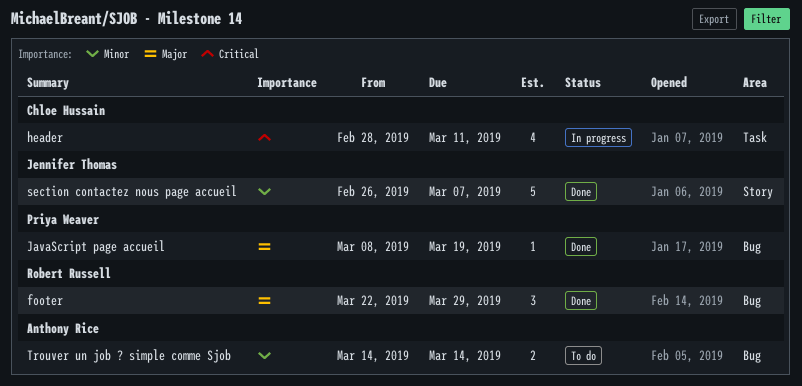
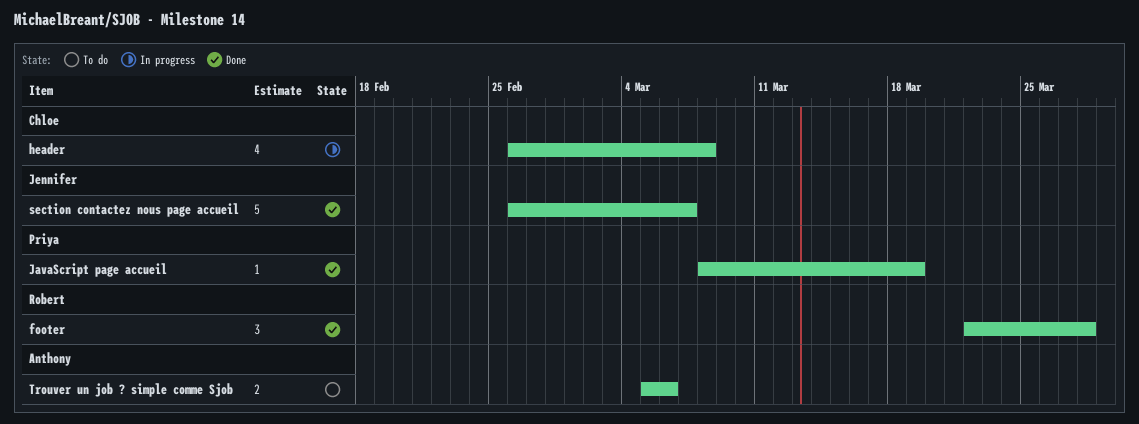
footer, due: Mar 29 -> Mar 28
header, start: Feb 28 -> Feb 26
header, due: Mar 11 -> Mar 8
Trouver un job ? simple comme Sjob, start: Mar 14 -> Mar 5
Trouver un job ? simple comme Sjob, due: Mar 14 -> Mar 6

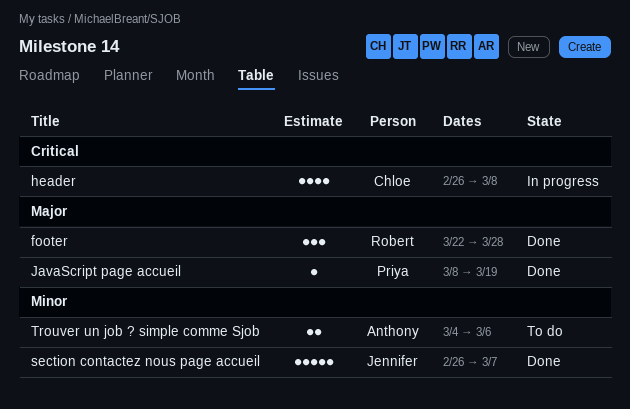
Trouver un job ? simple comme Sjob, start: Mar 5 -> Mar 4

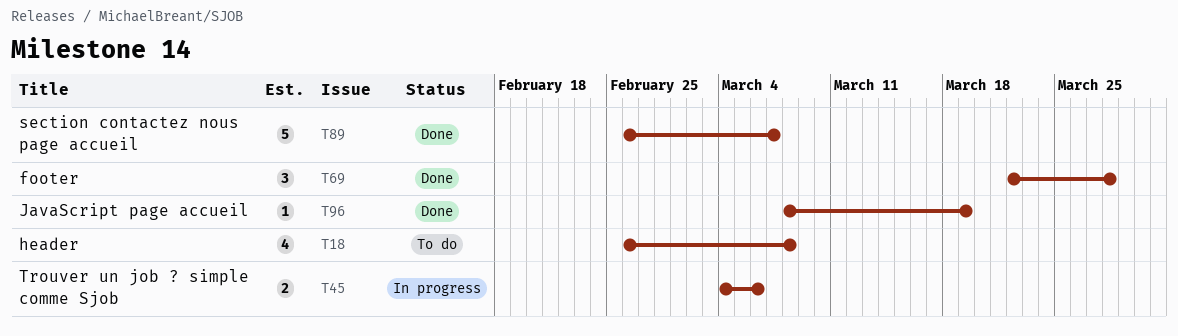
header, status: In progress -> To do
Trouver un job ? simple comme Sjob, status: To do -> In progress

